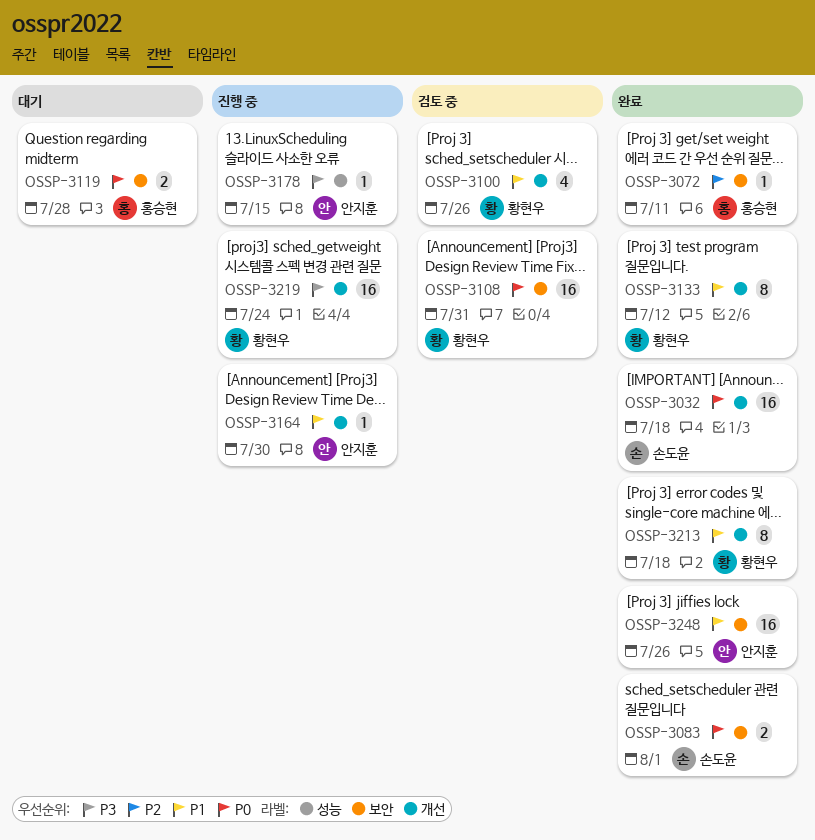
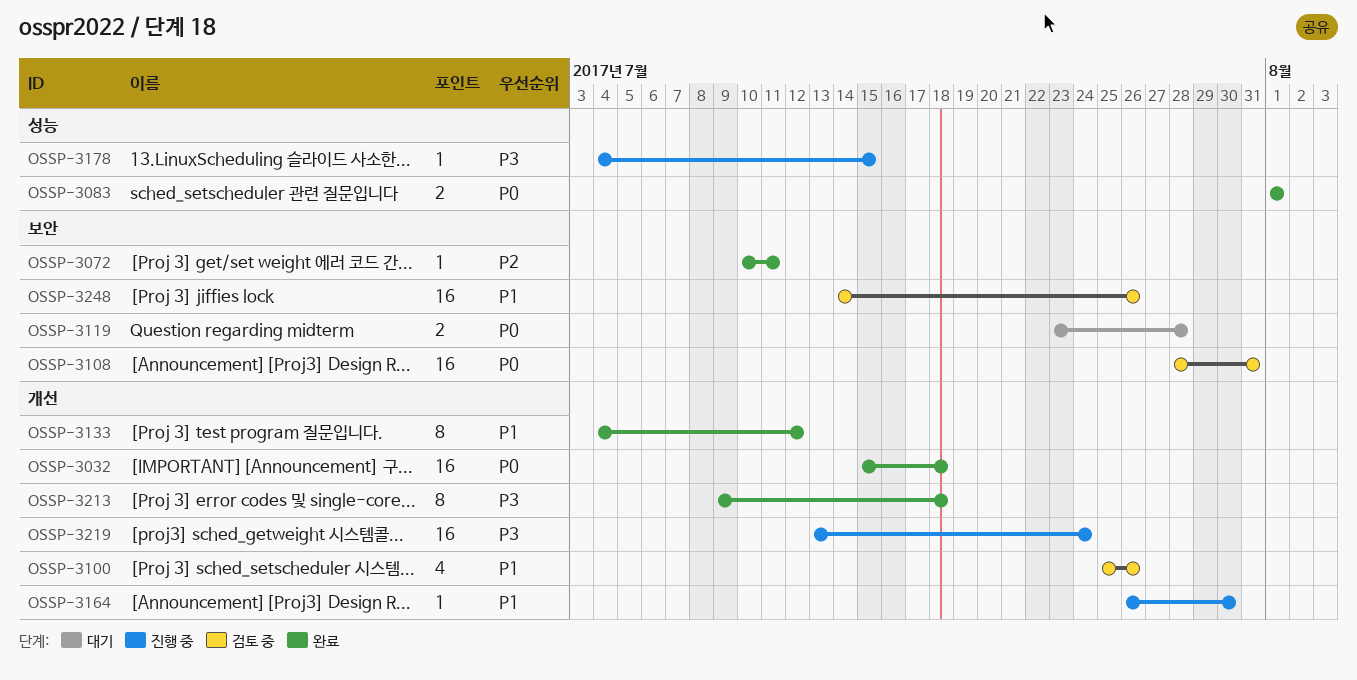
OSSP-3083, label: 보안 -> 성능
OSSP-3213, priority: P1 -> P3
OSSP-3248, status: 완료 -> 검토 중

